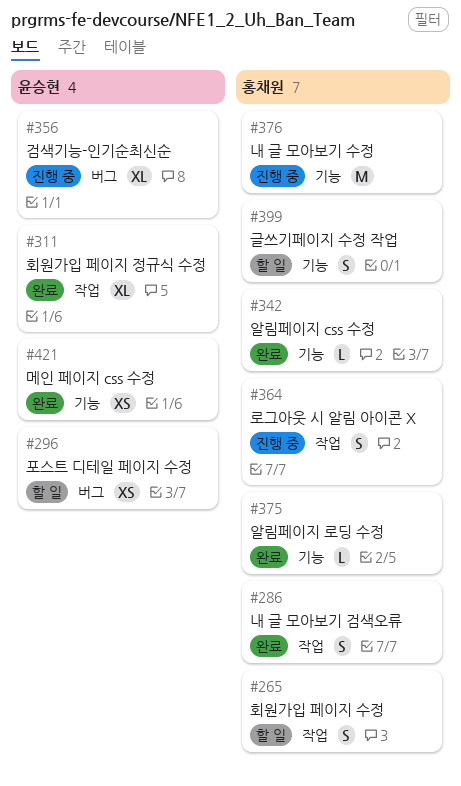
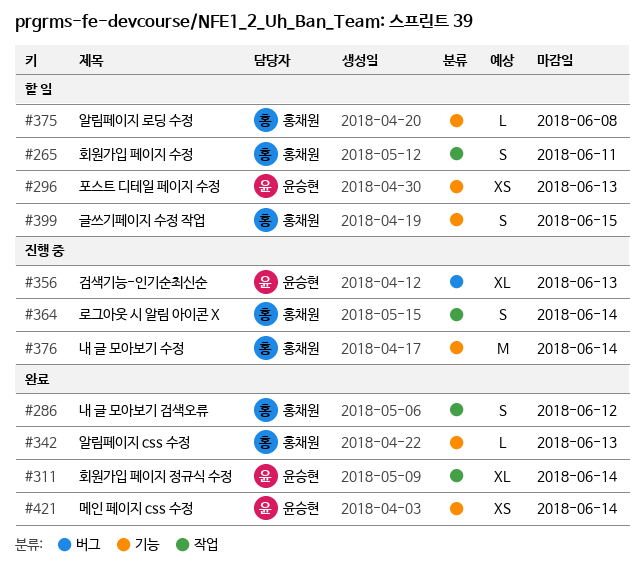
#296, label: 버그 -> 기능
#375, status: 완료 -> 할 일

